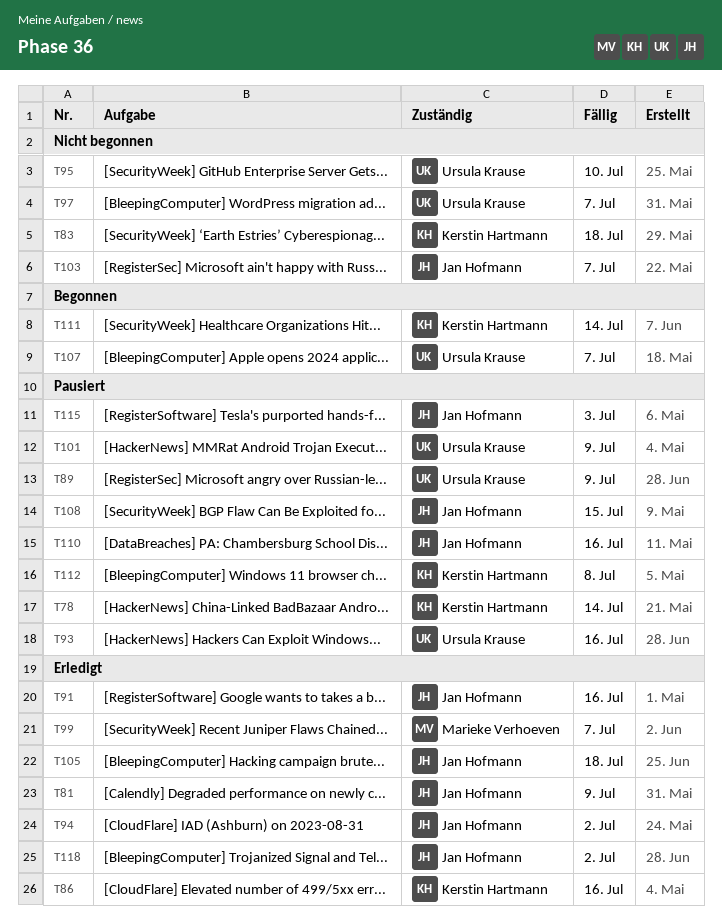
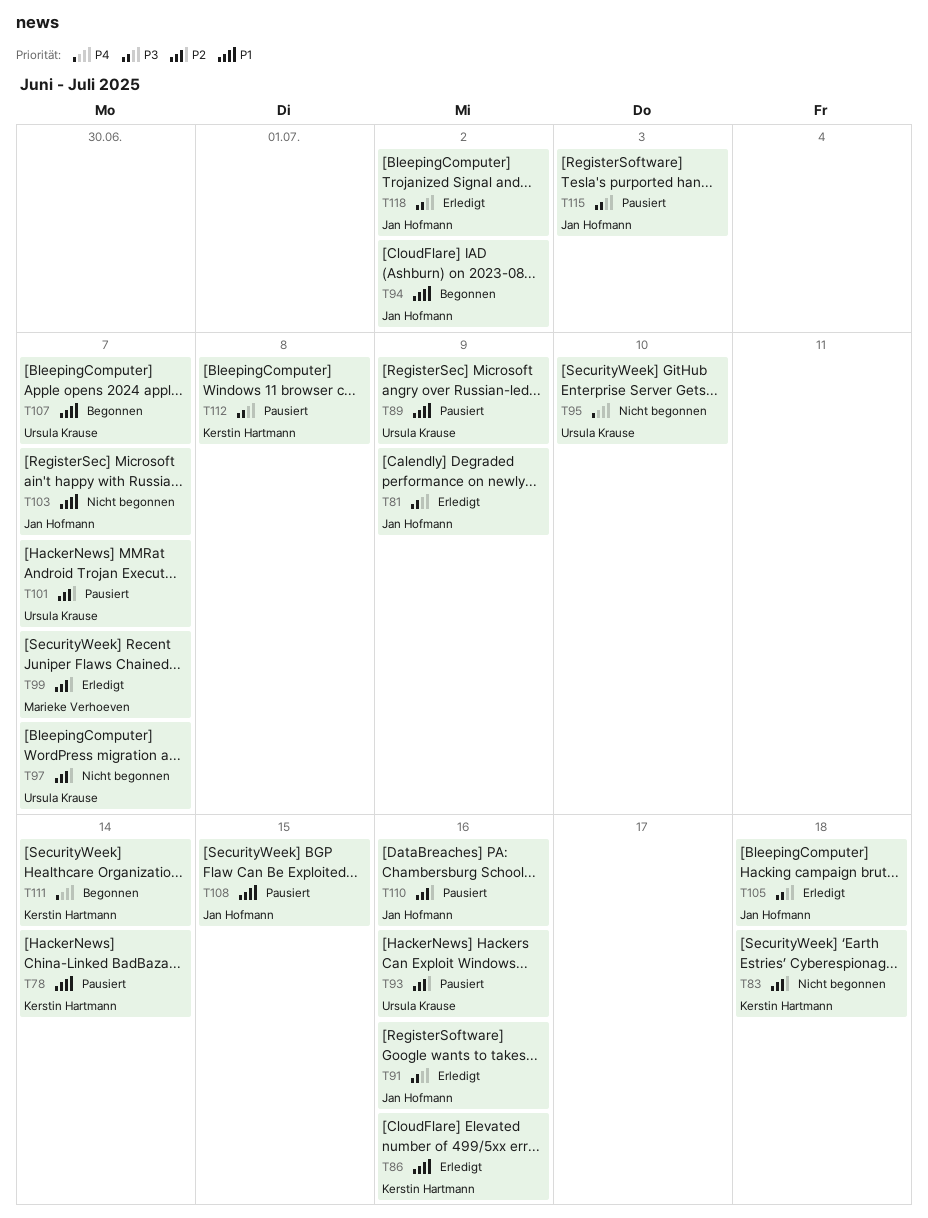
T94, status: Erledigt -> Begonnen
T101, due: Jul 9 -> Jul 7

